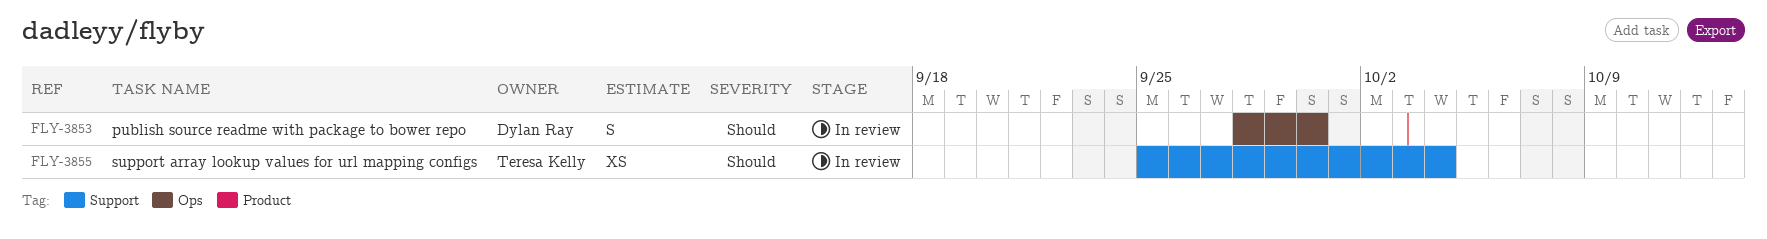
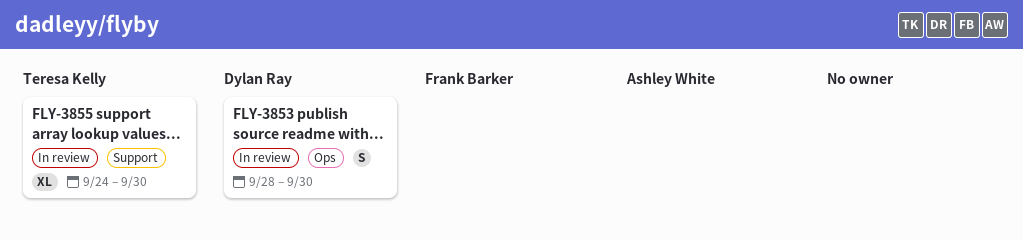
FLY-3855, estimate: XS -> XL
FLY-3855, start: Sep 25 -> Sep 24
FLY-3855, due: Oct 4 -> Sep 30

